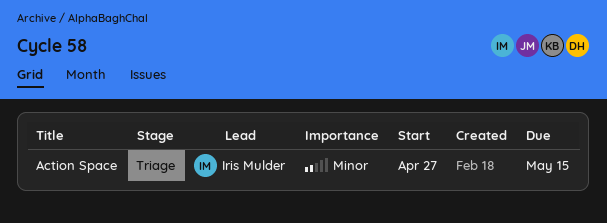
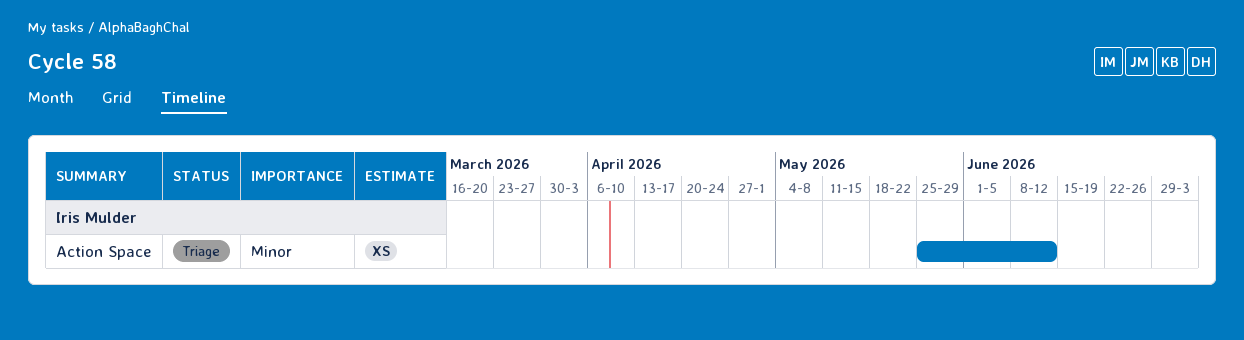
Action Space, start: Apr 27 -> May 25
Action Space, due: May 15 -> Jun 12

